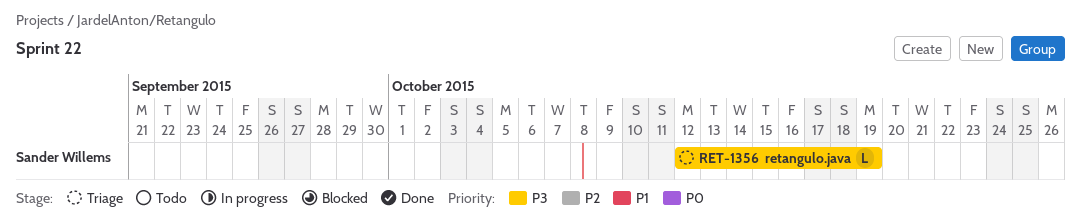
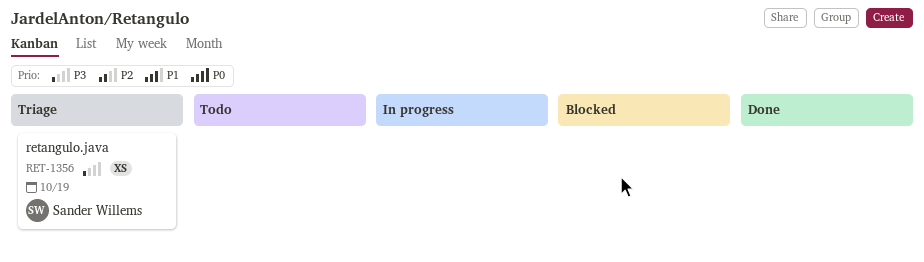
RET-1356, estimate: L -> XS

